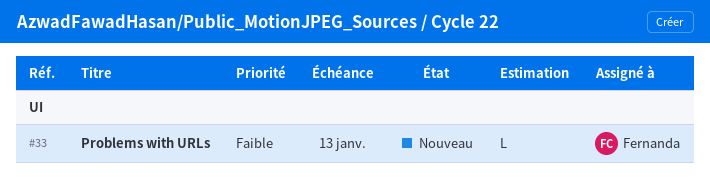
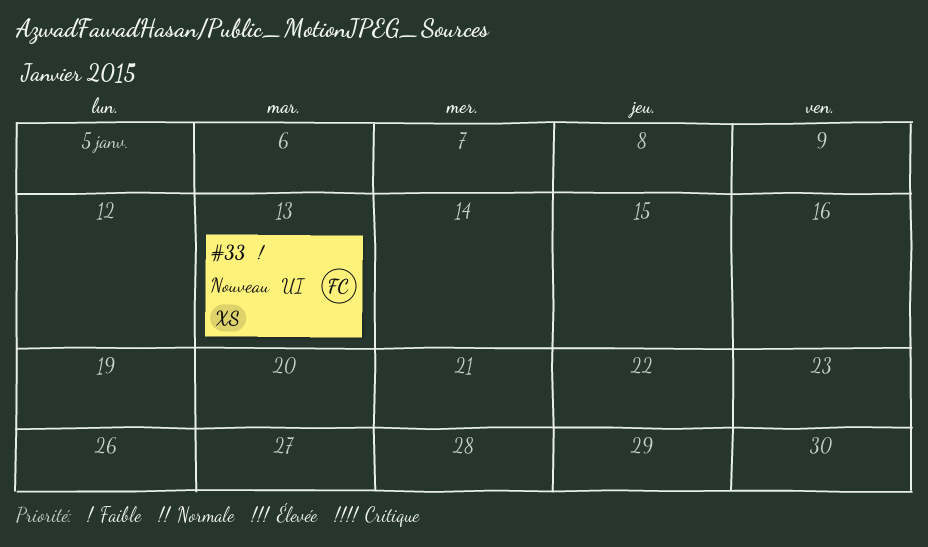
#33, estimate: L -> XS

